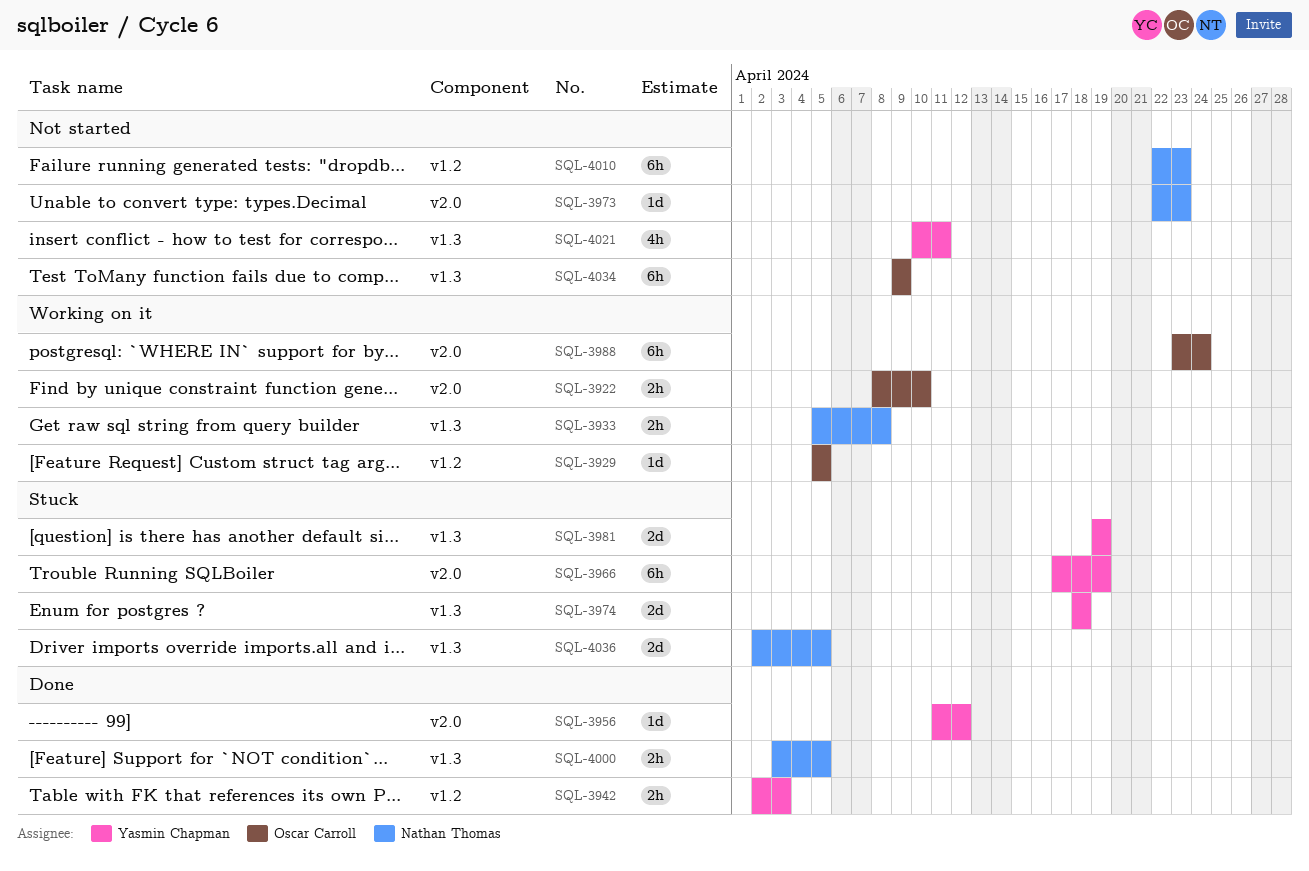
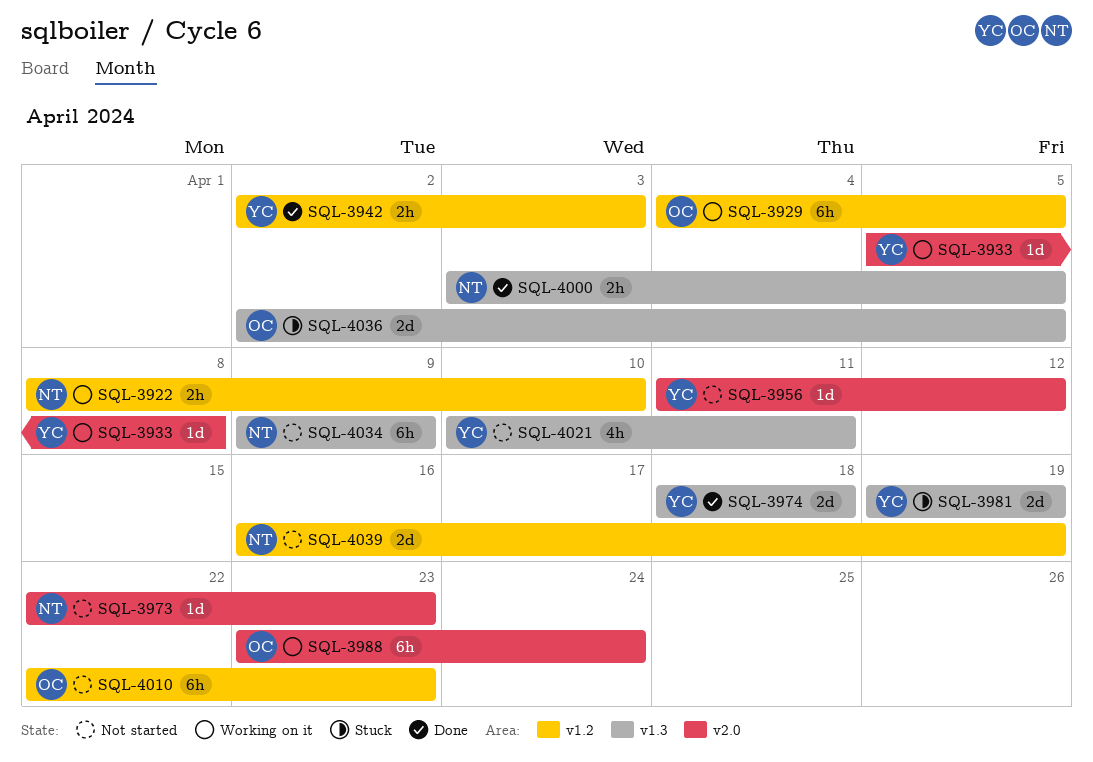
SQL-3922, owner: Oscar Carroll -> Nathan Thomas
SQL-3922, label: v2.0 -> v1.2
SQL-3929, estimate: 1d -> 6h
SQL-3929, start: Apr 5 -> Apr 4
SQL-3933, owner: Nathan Thomas -> Yasmin Chapman
SQL-3933, label: v1.3 -> v2.0
SQL-3933, estimate: 2h -> 1d
SQL-3956, status: Done -> Not started
SQL-3966: present -> none
SQL-3974, status: Stuck -> Done
SQL-4010, owner: Nathan Thomas -> Oscar Carroll
SQL-4034, owner: Oscar Carroll -> Nathan Thomas
SQL-4036, owner: Nathan Thomas -> Oscar Carroll
SQL-4039: none -> present

